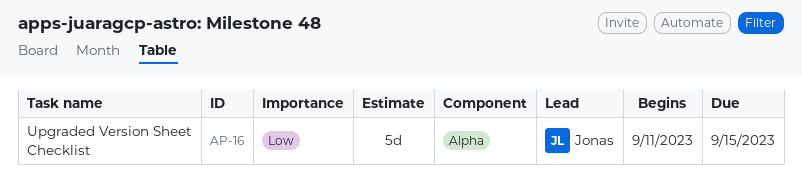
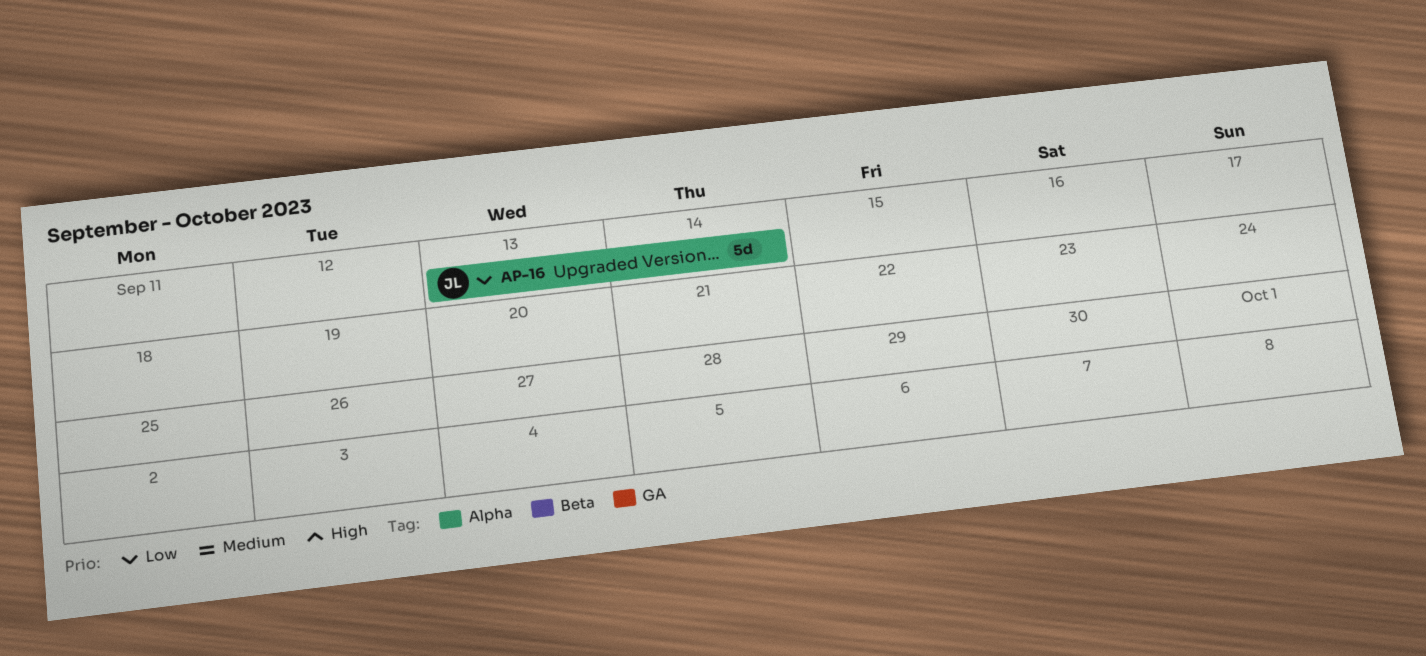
AP-16, start: Sep 11 -> Sep 13
AP-16, due: Sep 15 -> Sep 14

